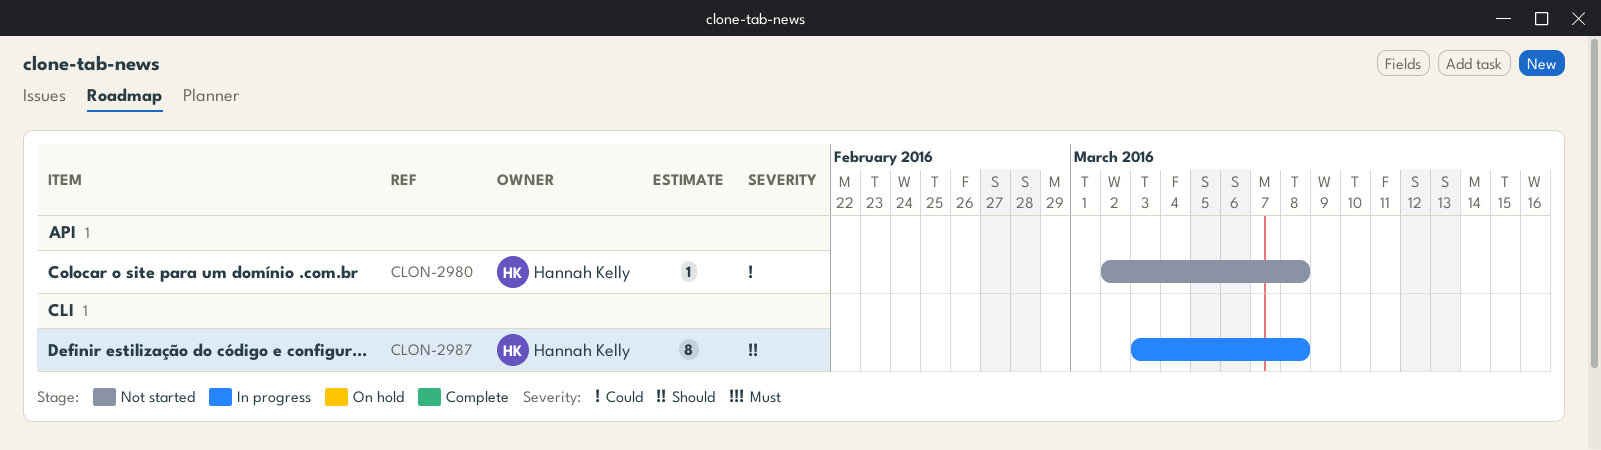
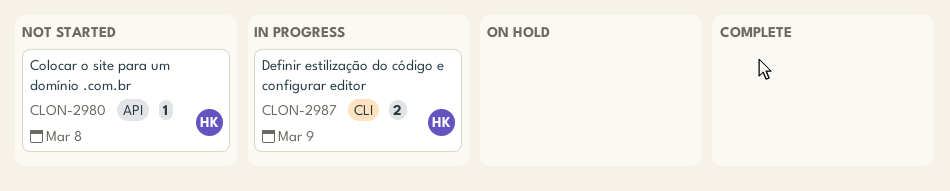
CLON-2987, estimate: 8 -> 2
CLON-2987, due: Mar 8 -> Mar 9

